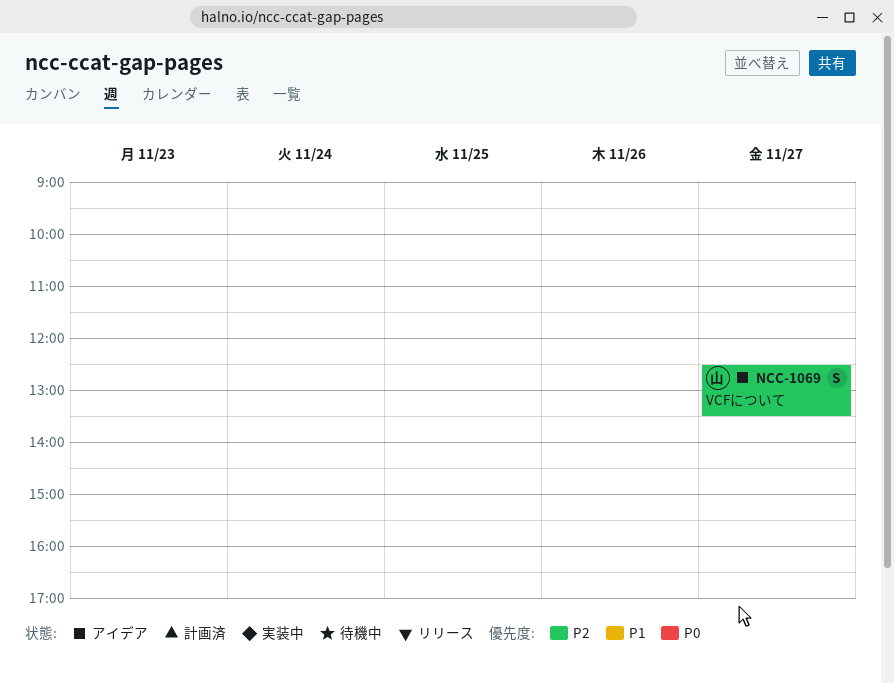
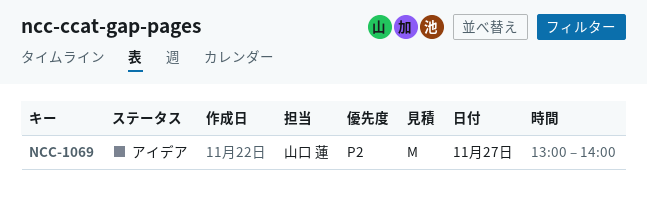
NCC-1069, estimate: S -> M
NCC-1069, begins: 12:30 -> 13:00
NCC-1069, ends: 13:30 -> 14:00

